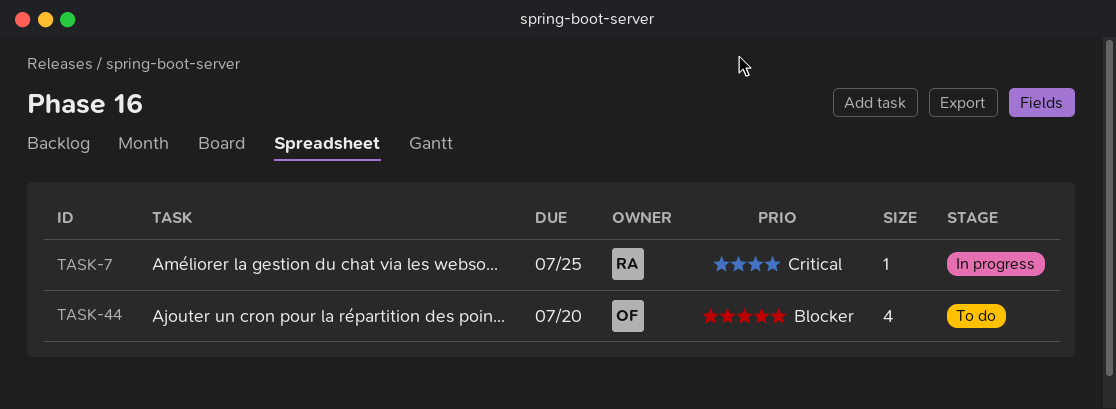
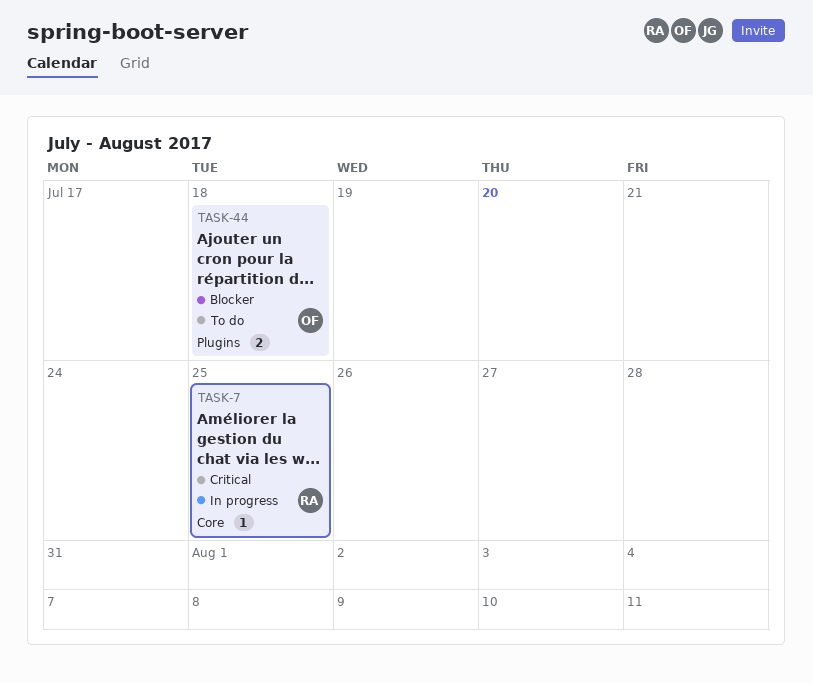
TASK-44, estimate: 4 -> 2
TASK-44, due: Jul 20 -> Jul 18

